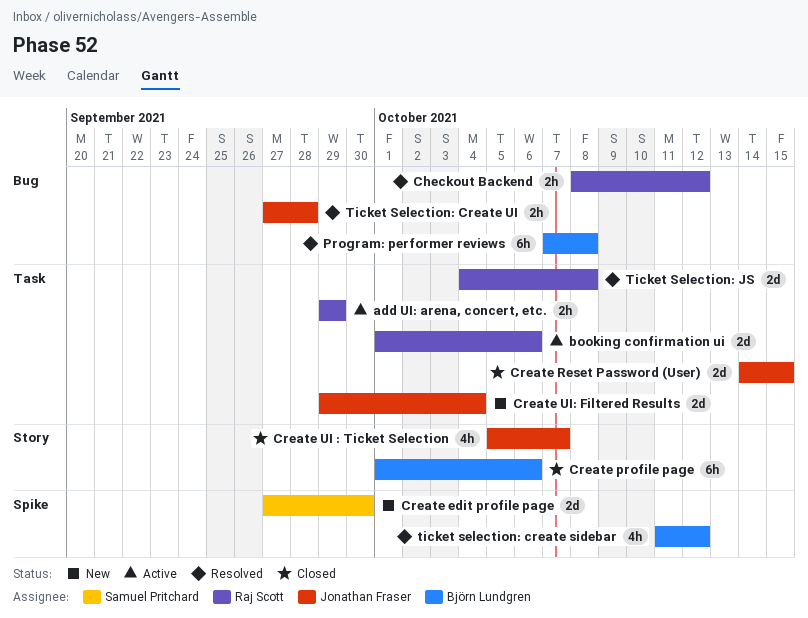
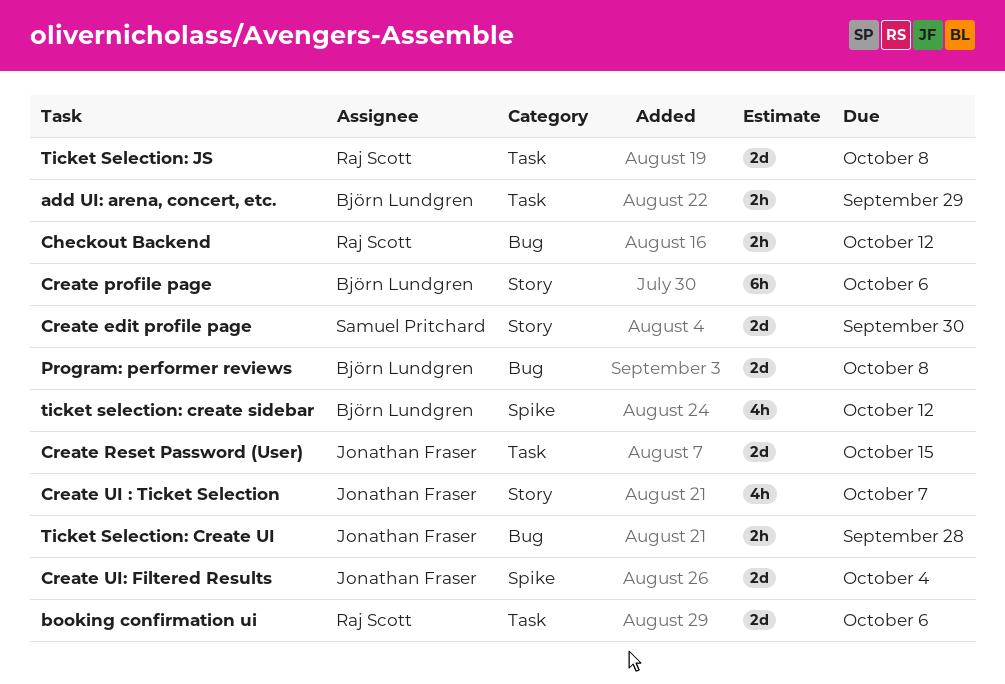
add UI: arena, concert, etc., owner: Raj Scott -> Björn Lundgren
Create edit profile page, label: Spike -> Story
Create UI: Filtered Results, label: Task -> Spike
Program: performer reviews, estimate: 6h -> 2d

